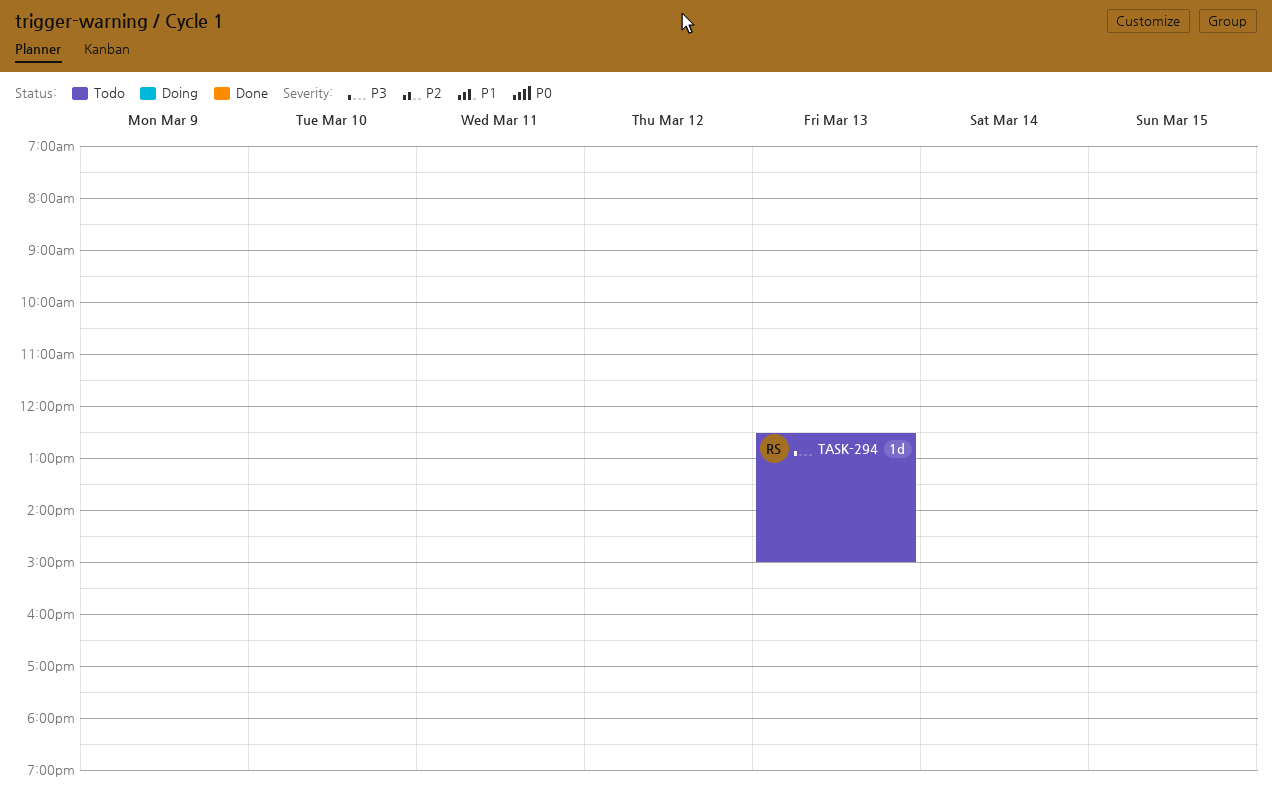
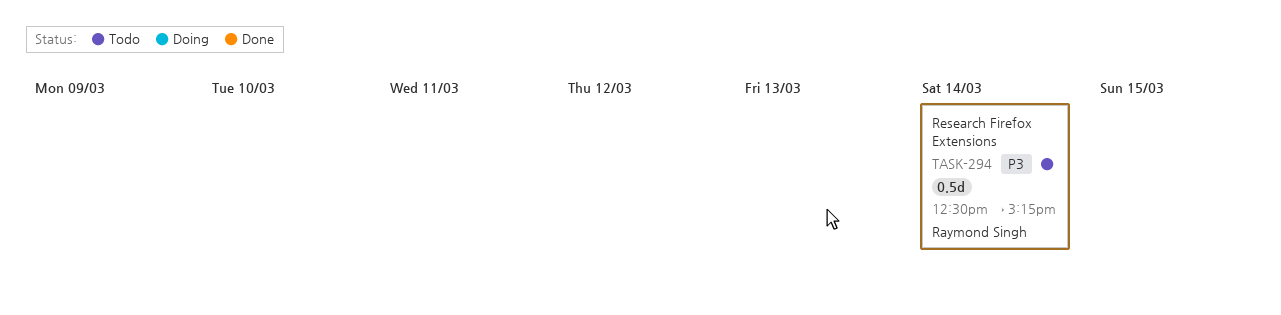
TASK-294, estimate: 1d -> 0.5d
TASK-294, day: Mar 13 -> Mar 14
TASK-294, ends: 15:00 -> 15:15

